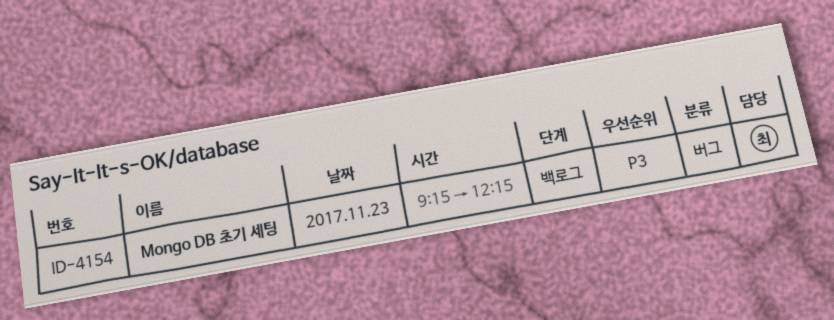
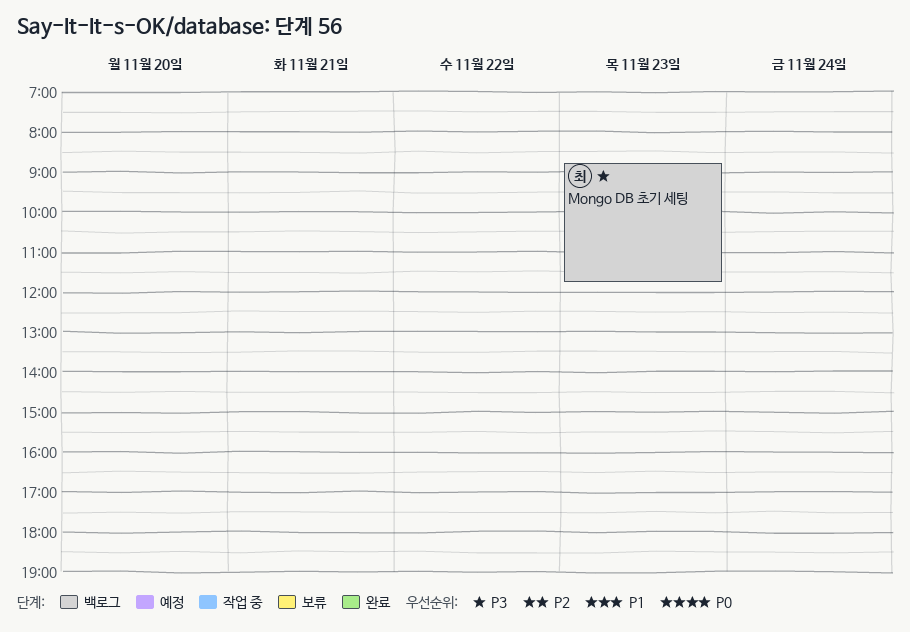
Mongo DB 초기 세팅, begins: 09:15 -> 08:45
Mongo DB 초기 세팅, ends: 12:15 -> 11:45

